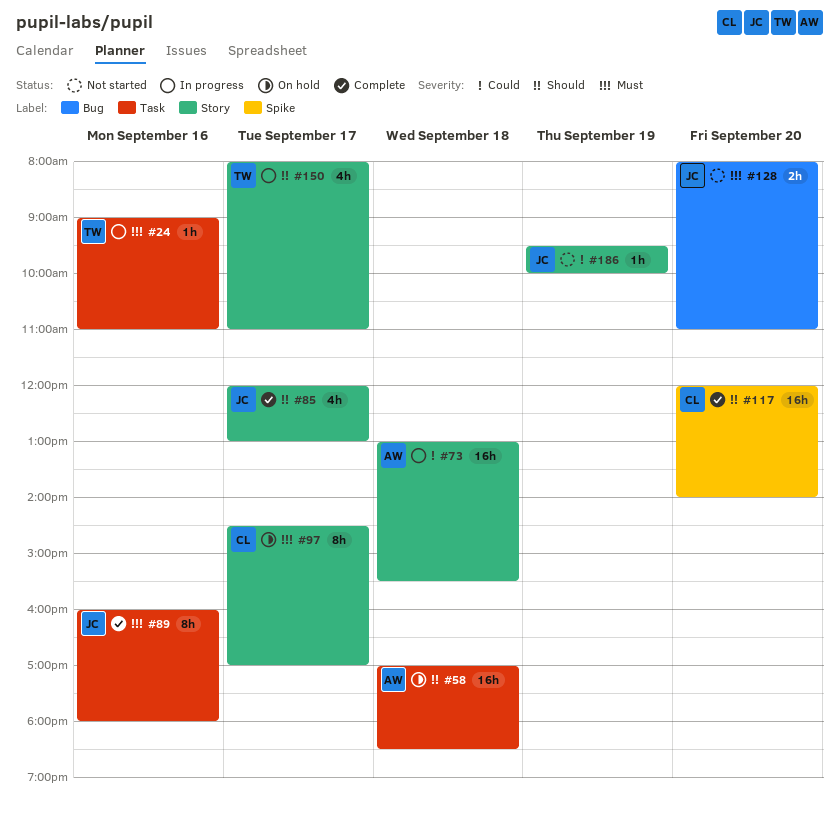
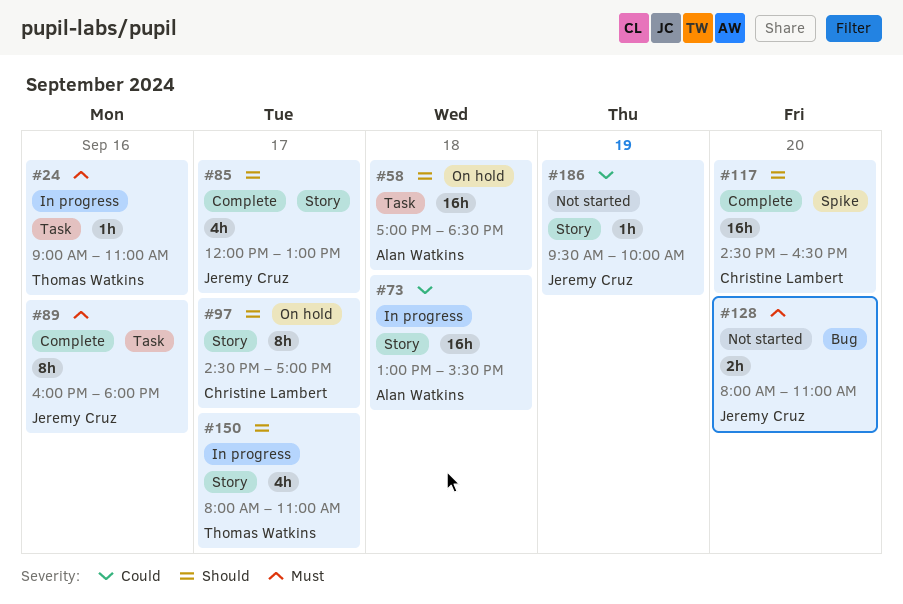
#97, priority: Must -> Should
#117, begins: 12:00 -> 14:30
#117, ends: 14:00 -> 16:30

